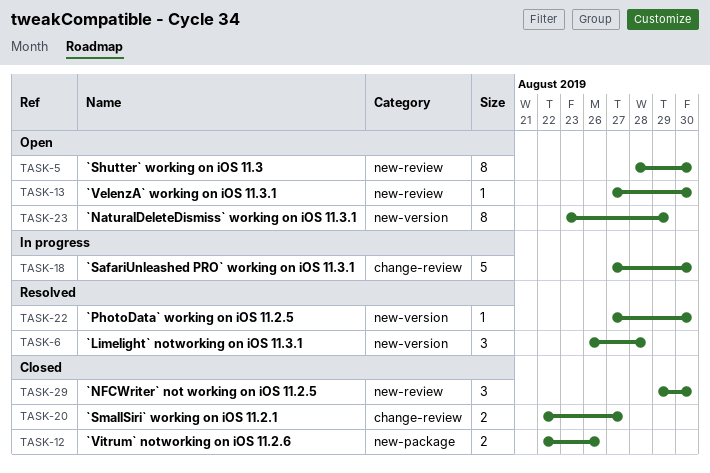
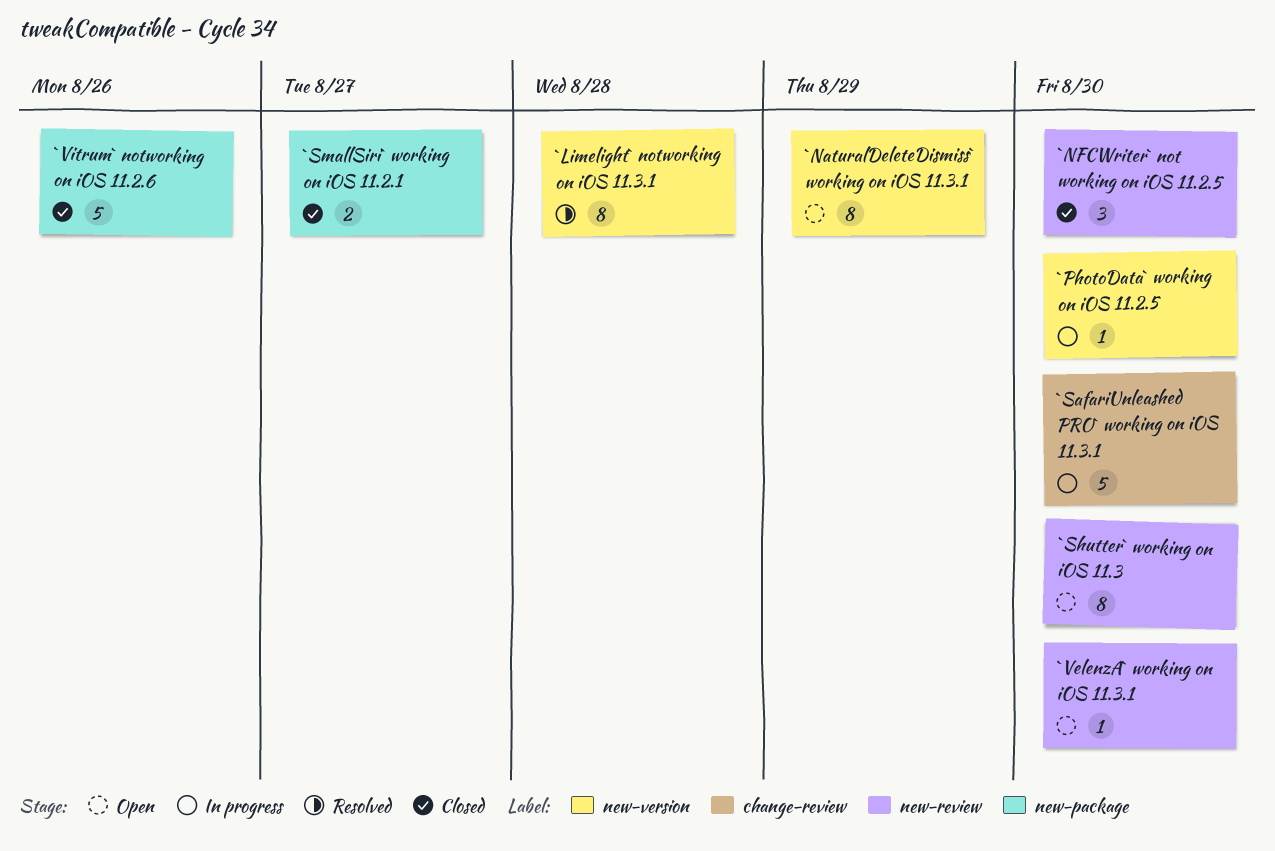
`Limelight` notworking on iOS 11.3.1, estimate: 3 -> 8
`PhotoData` working on iOS 11.2.5, status: Resolved -> In progress
`SmallSiri` working on iOS 11.2.1, label: change-review -> new-package
`Vitrum` notworking on iOS 11.2.6, estimate: 2 -> 5

